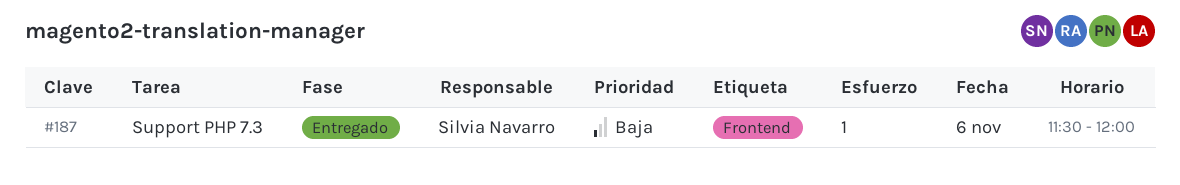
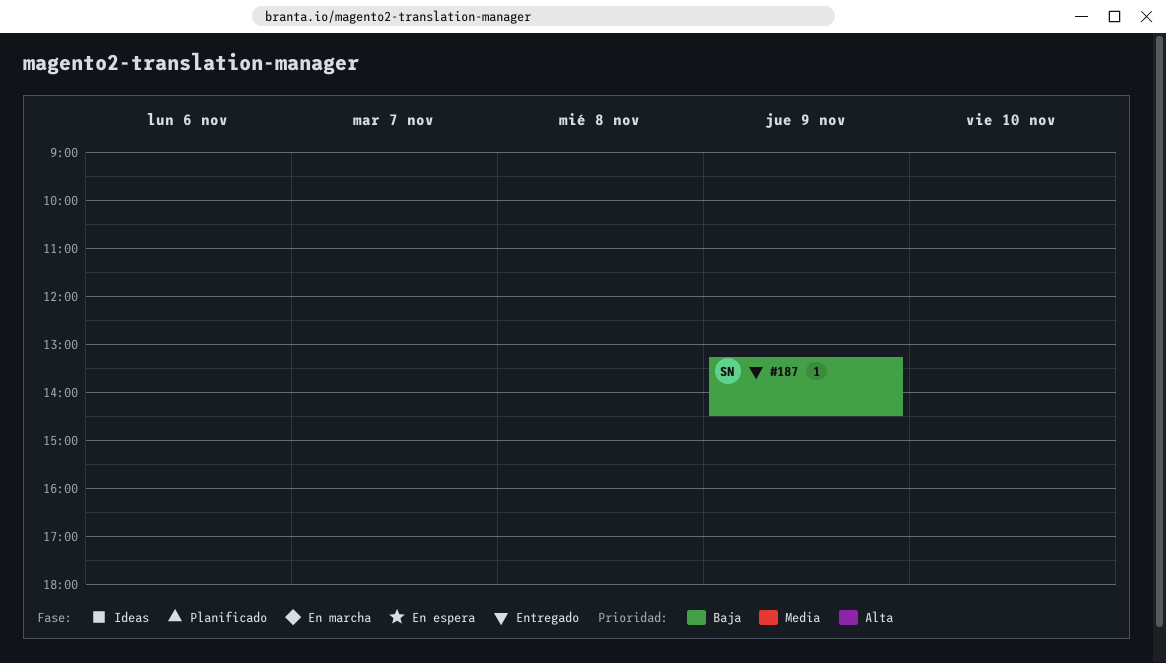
#187, day: Nov 6 -> Nov 9
#187, begins: 11:30 -> 13:15
#187, ends: 12:00 -> 14:30

